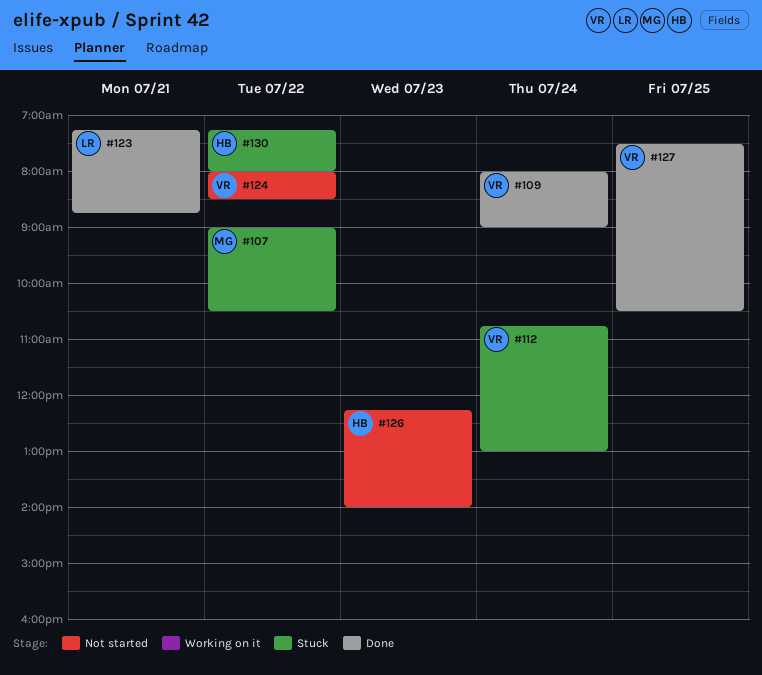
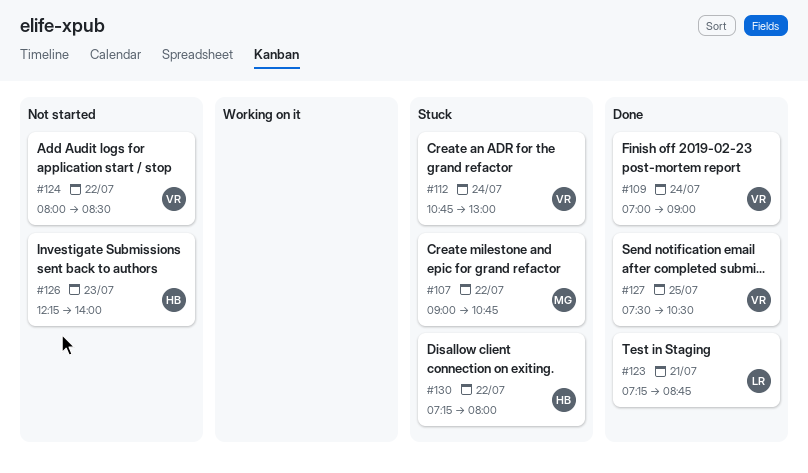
#107, ends: 10:30 -> 10:45
#109, begins: 08:00 -> 07:00

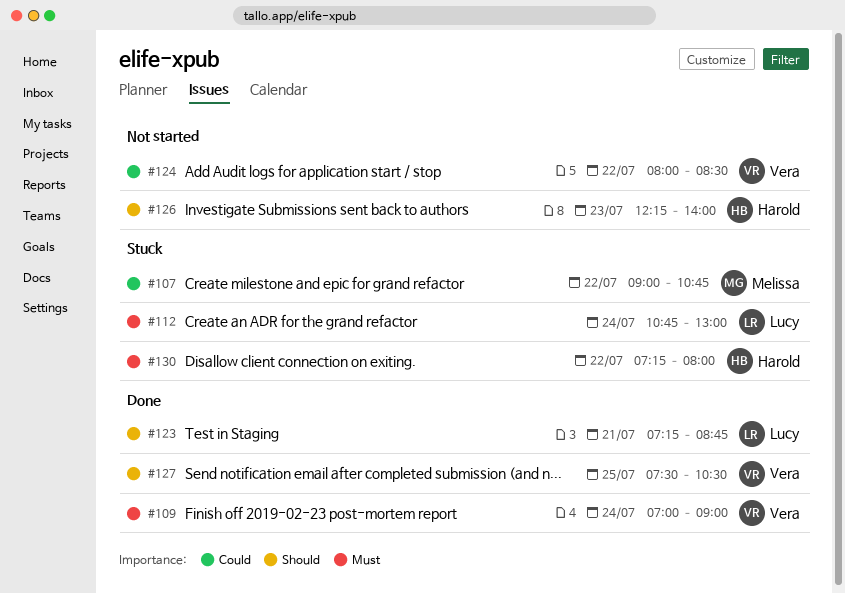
#112, owner: Vera -> Lucy

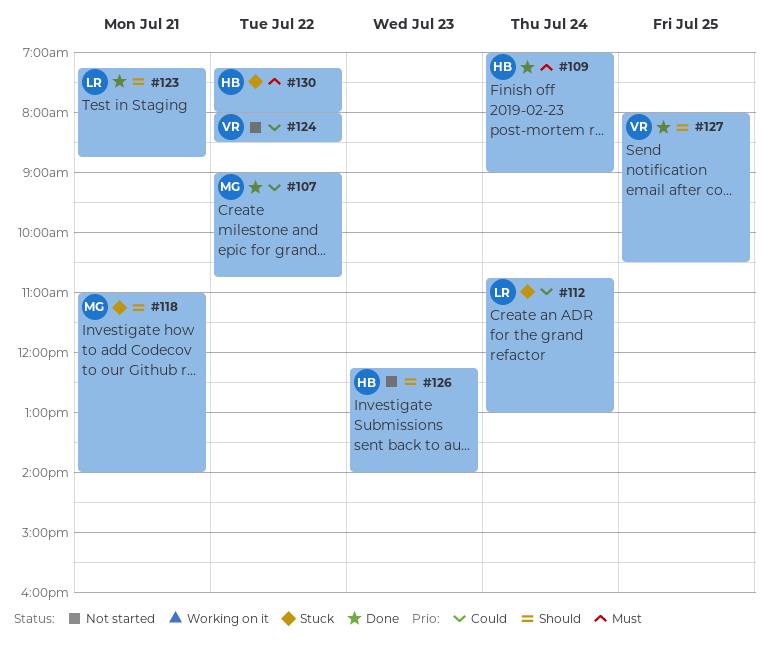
#107, status: Stuck -> Done
#109, owner: Vera -> Harold
#112, priority: Must -> Could
#118: none -> present
#127, begins: 07:30 -> 08:00

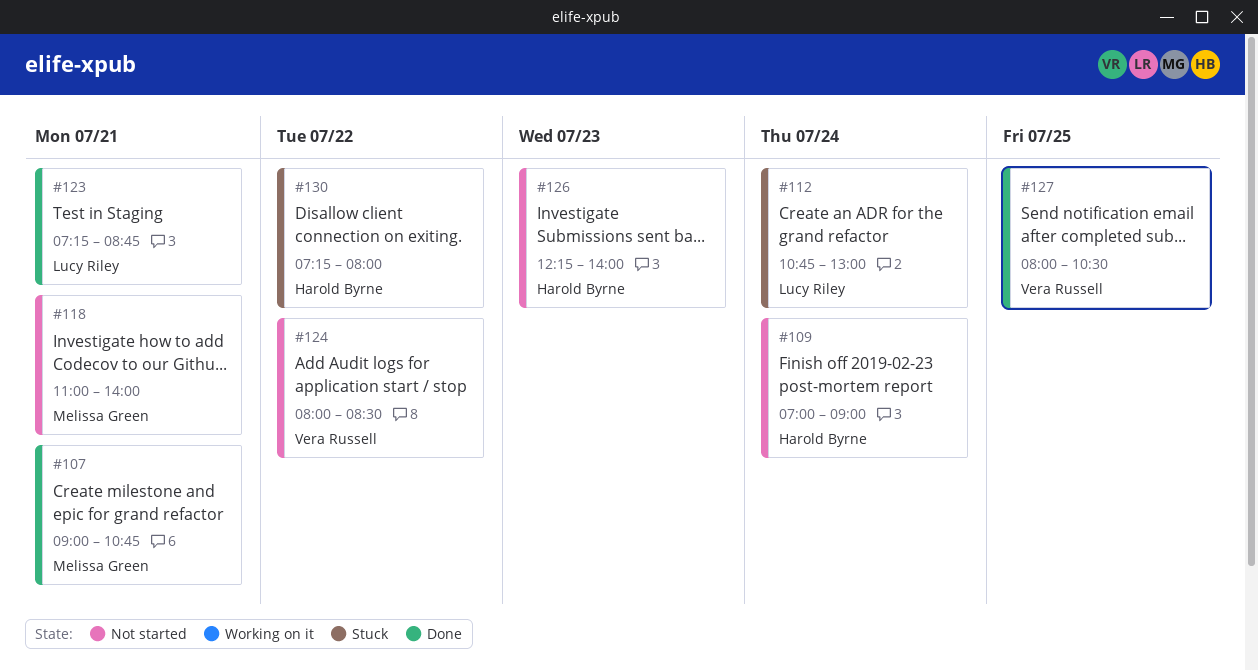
#107, day: Jul 22 -> Jul 21
#109, status: Done -> Not started
#118, status: Stuck -> Not started

